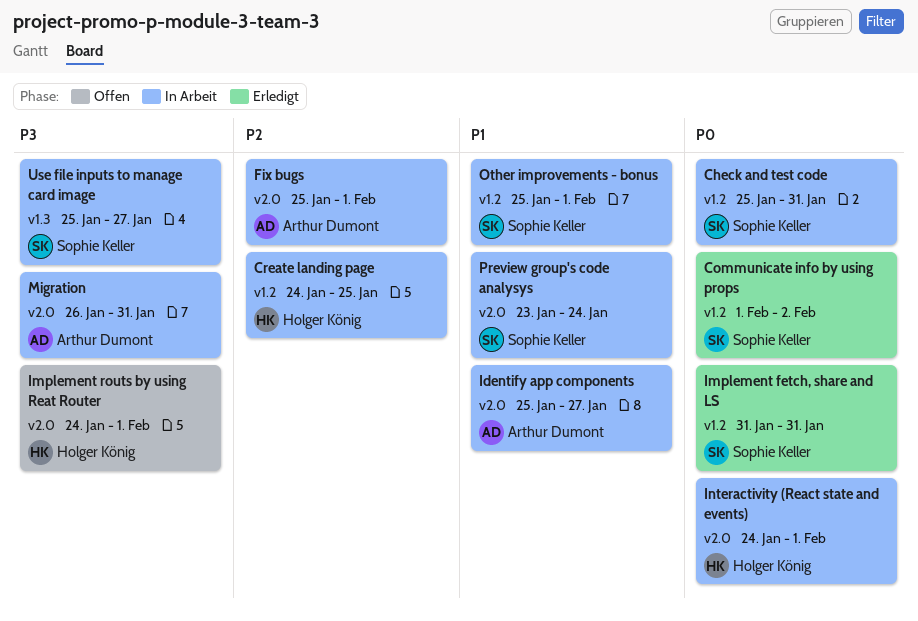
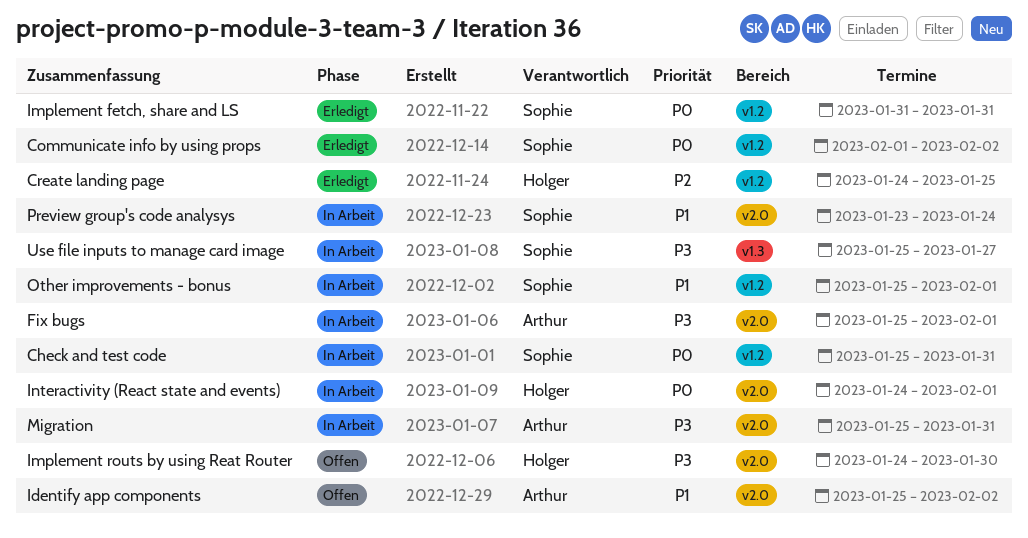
Create landing page, status: In Arbeit -> Erledigt
Fix bugs, priority: P2 -> P3
Identify app components, status: In Arbeit -> Offen
Identify app components, due: Jan 27 -> Feb 2
Implement routs by using Reat Router, due: Feb 1 -> Jan 30
Migration, start: Jan 26 -> Jan 25

